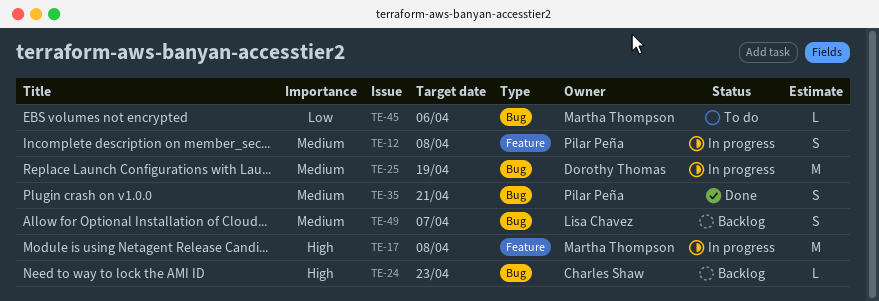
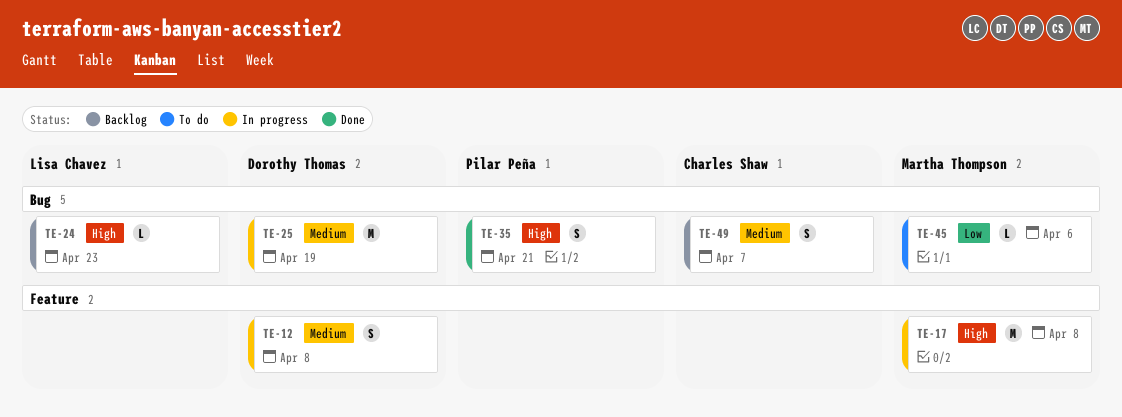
TE-12, owner: Pilar Peña -> Dorothy Thomas
TE-24, owner: Charles Shaw -> Lisa Chavez
TE-35, priority: Medium -> High
TE-49, owner: Lisa Chavez -> Charles Shaw

